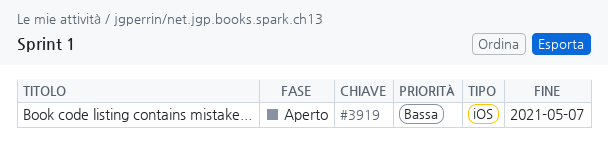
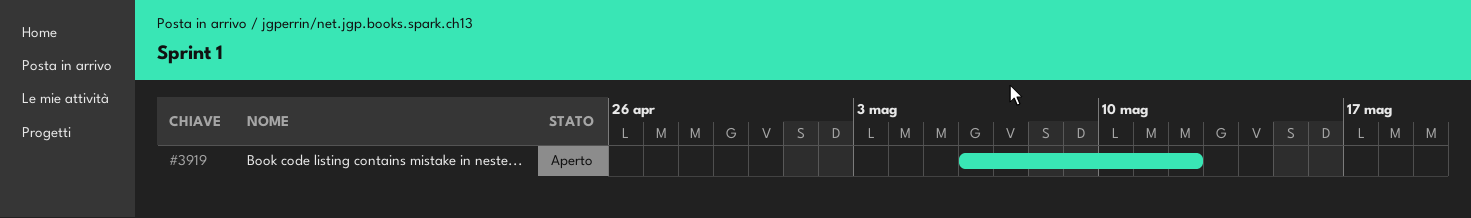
#3919, due: May 7 -> May 12

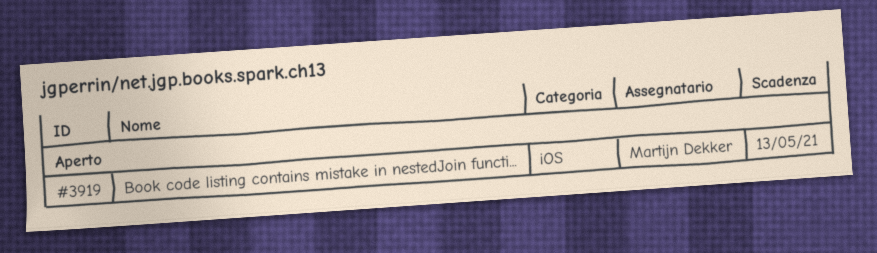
#3919, due: May 12 -> May 13

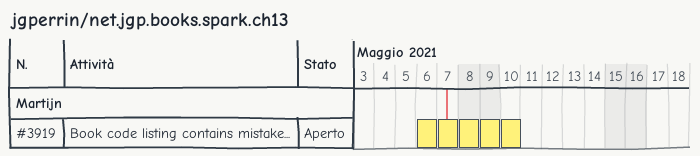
#3919, due: May 13 -> May 10

